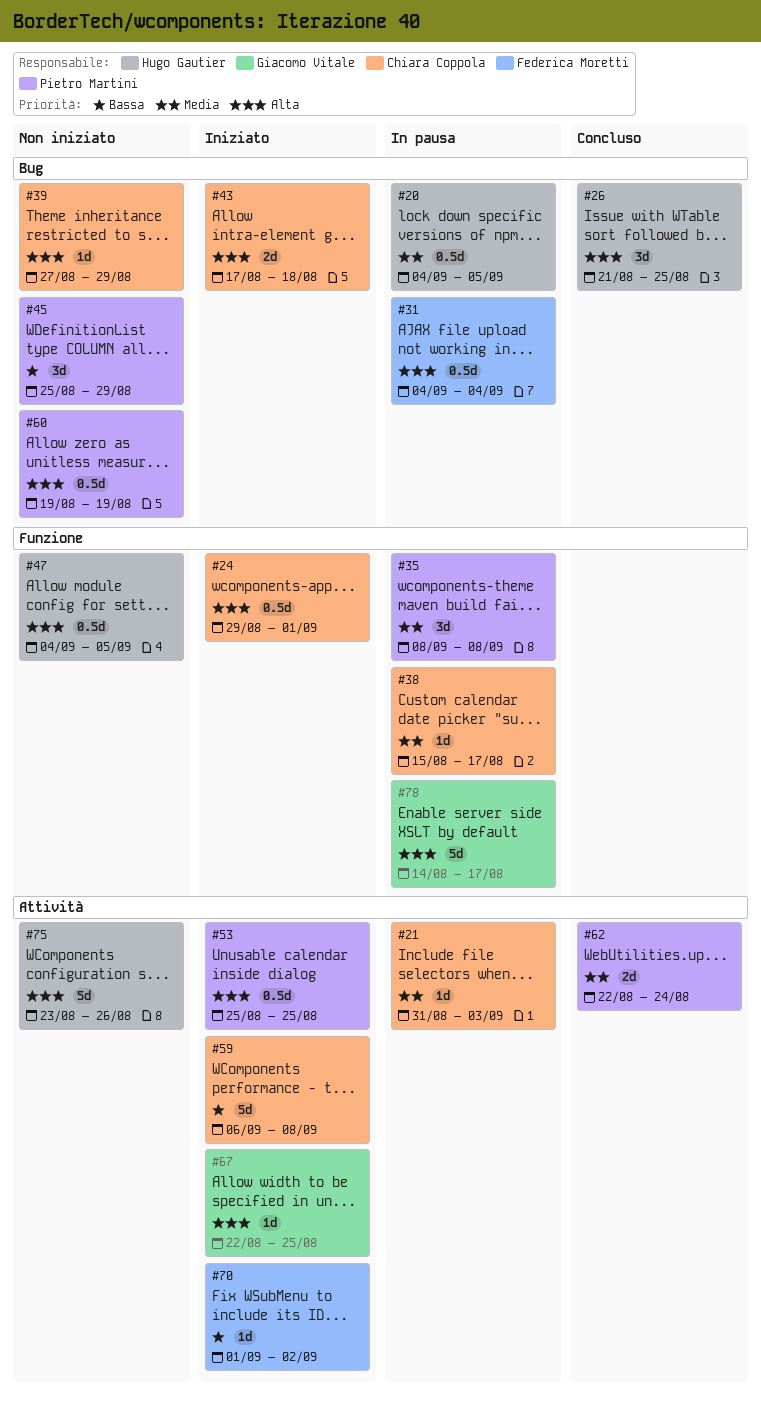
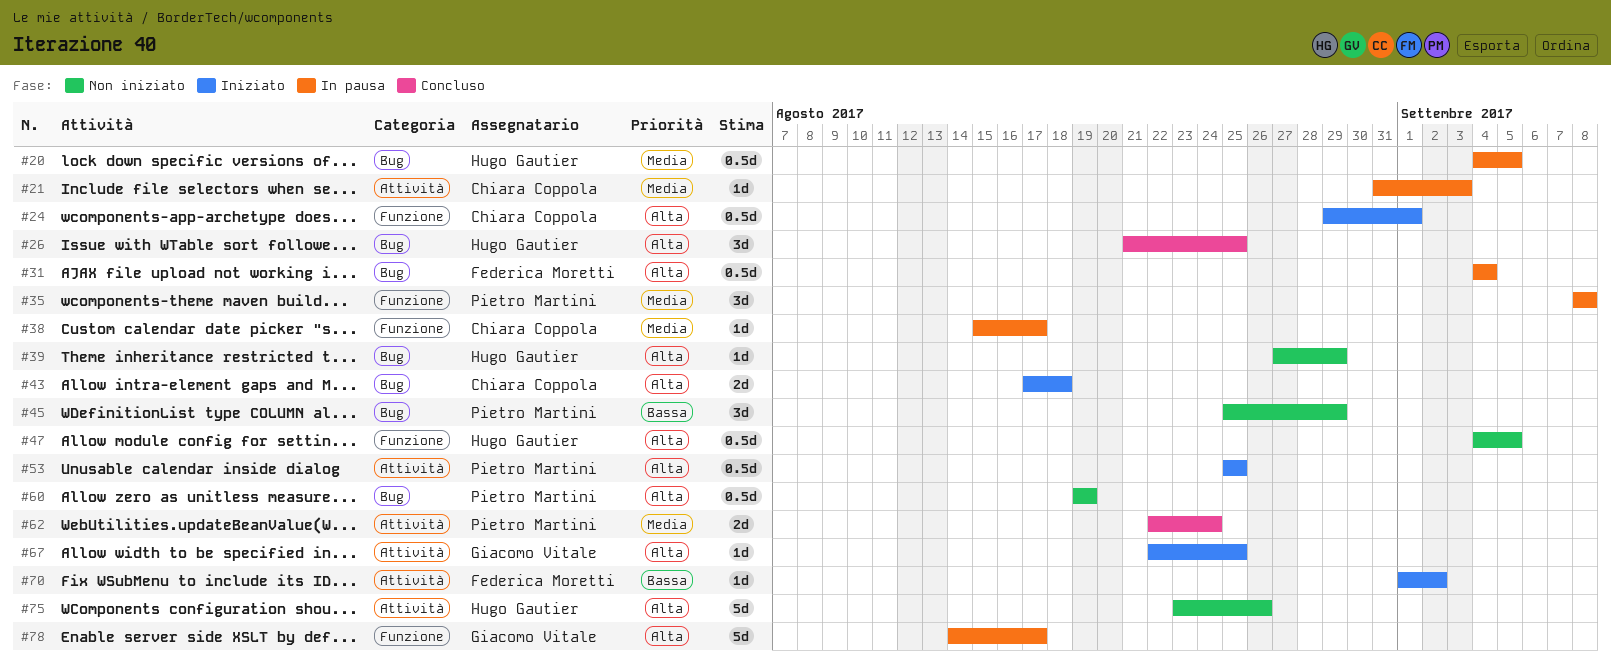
#39, owner: Chiara Coppola -> Hugo Gautier
#59: present -> none

